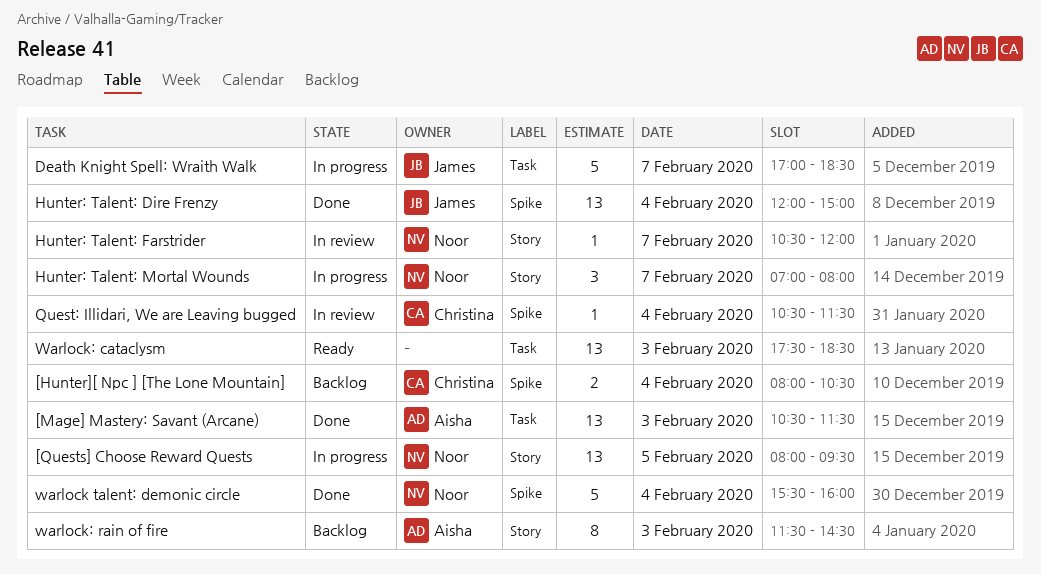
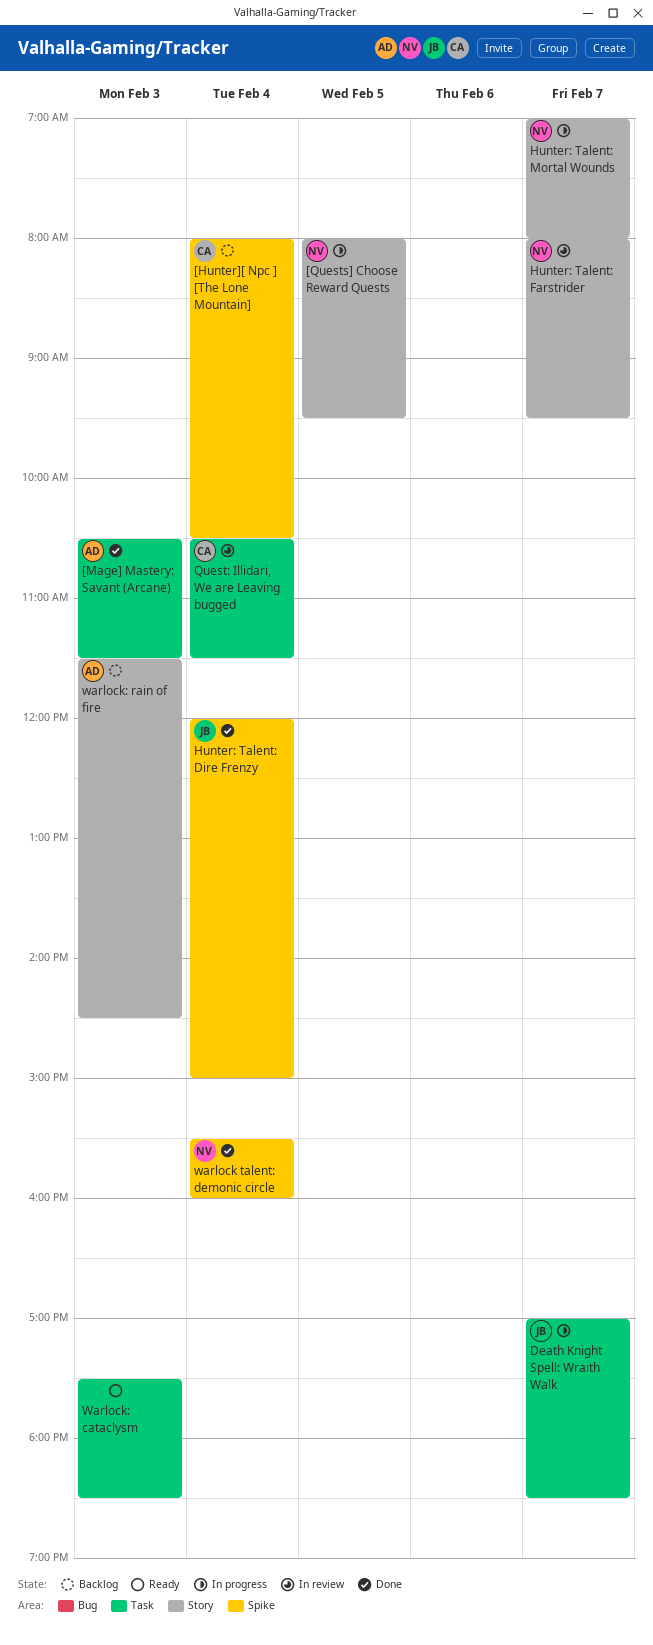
Hunter: Talent: Farstrider, begins: 10:30 -> 08:00
Hunter: Talent: Farstrider, ends: 12:00 -> 09:30
Quest: Illidari, We are Leaving bugged, label: Spike -> Task

